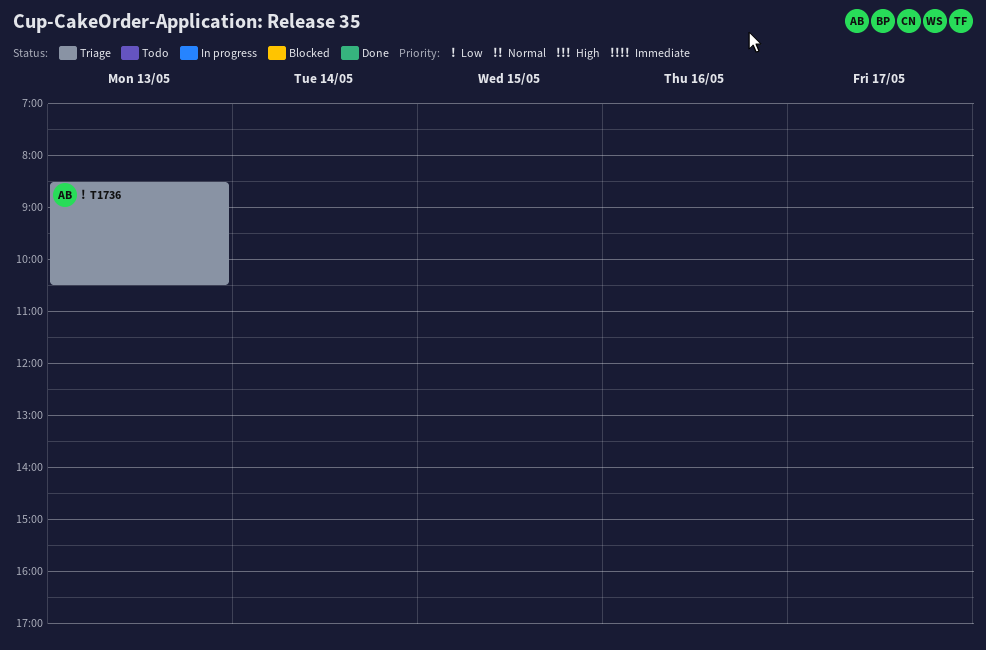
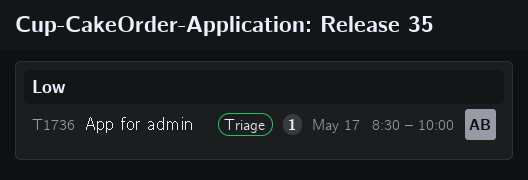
T1736, day: May 13 -> May 17
T1736, ends: 10:30 -> 10:00

